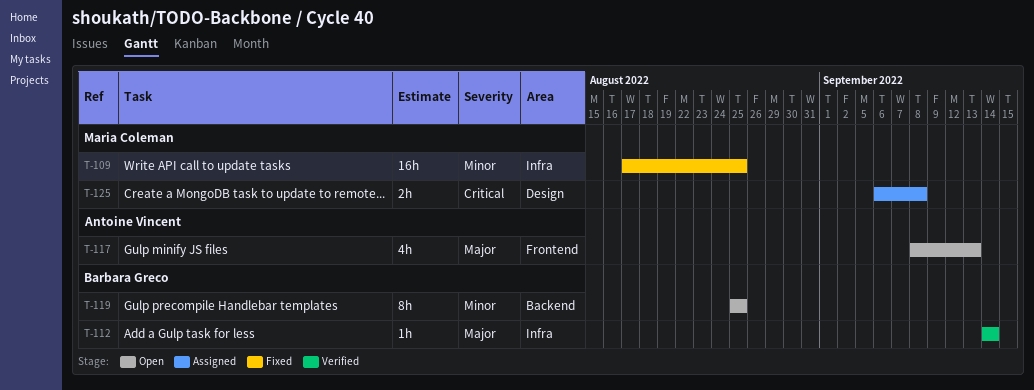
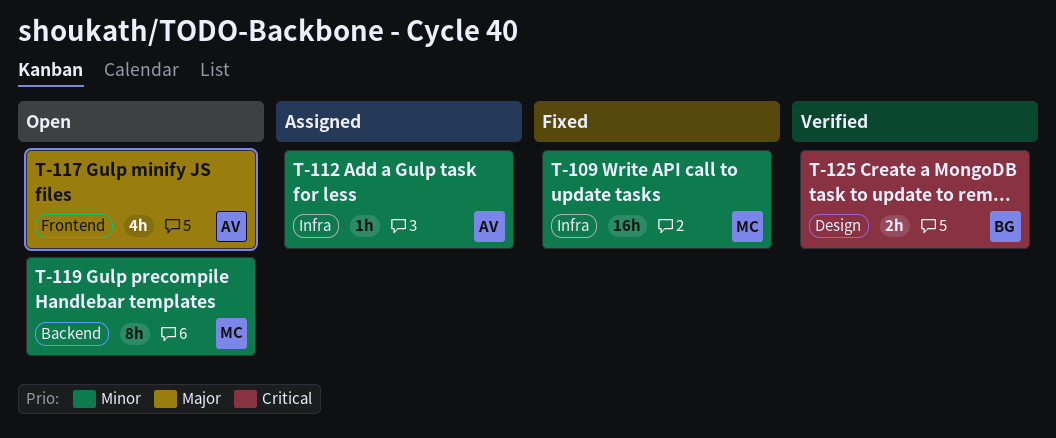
T-112, status: Verified -> Assigned
T-112, owner: Barbara Greco -> Antoine Vincent
T-112, priority: Major -> Minor
T-119, owner: Barbara Greco -> Maria Coleman
T-125, status: Assigned -> Verified
T-125, owner: Maria Coleman -> Barbara Greco

